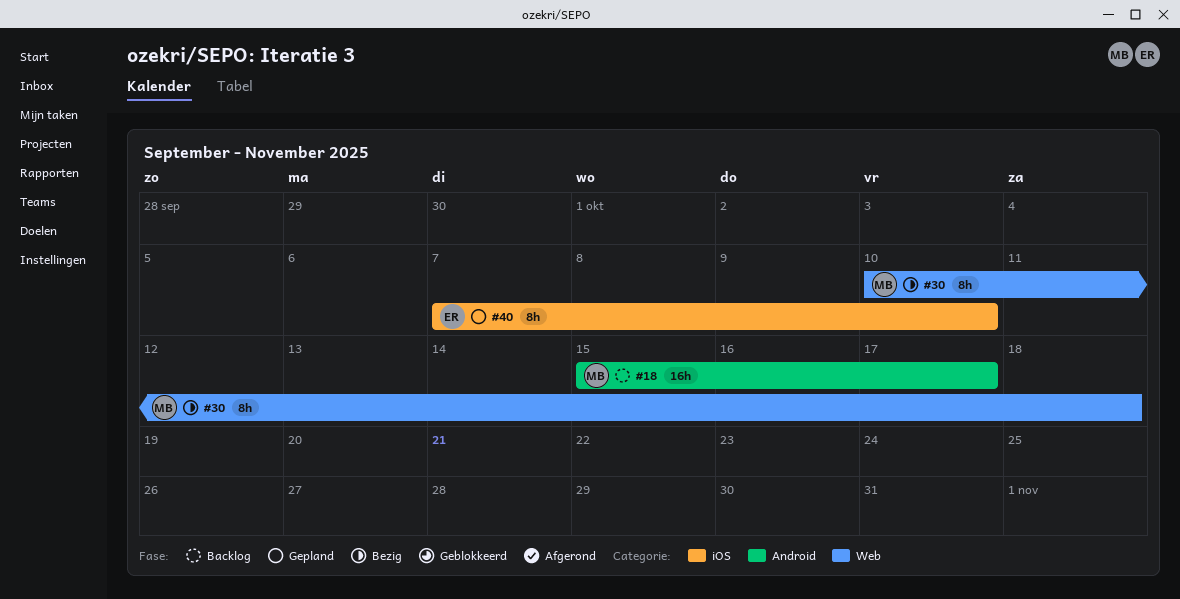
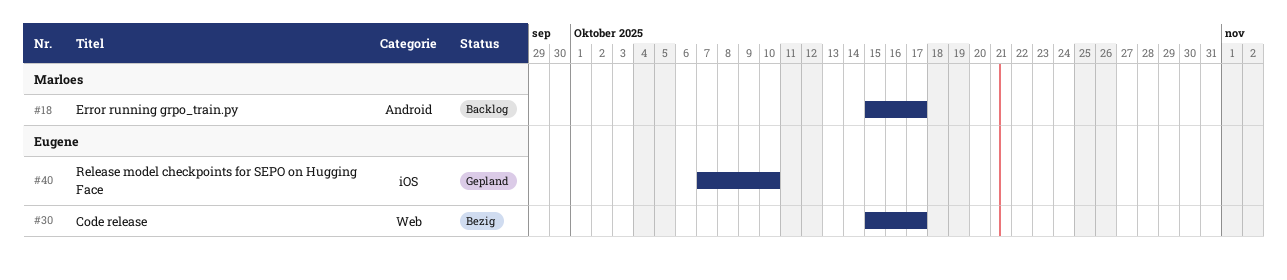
#30, owner: Marloes -> Eugene
#30, start: Oct 10 -> Oct 15
#30, due: Oct 18 -> Oct 17

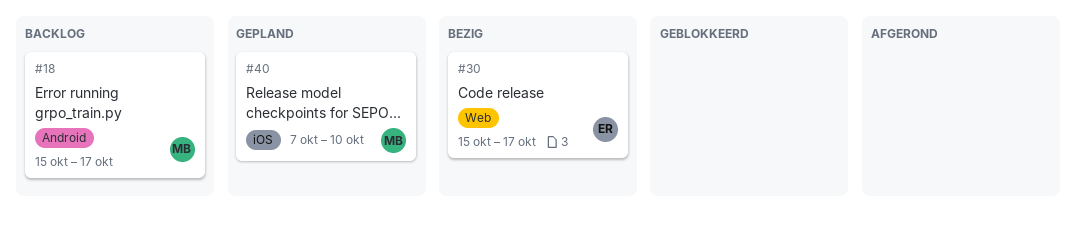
#40, owner: Eugene -> Marloes

